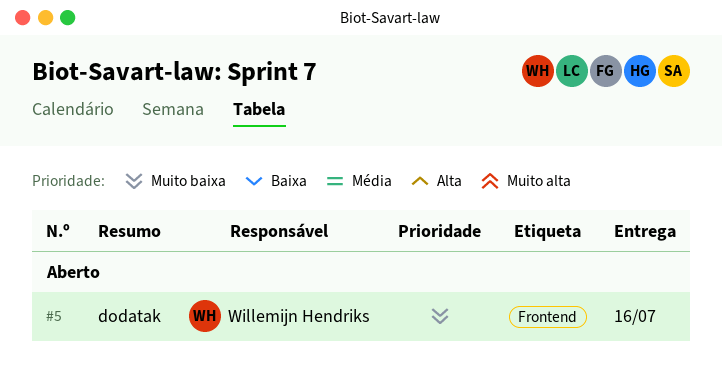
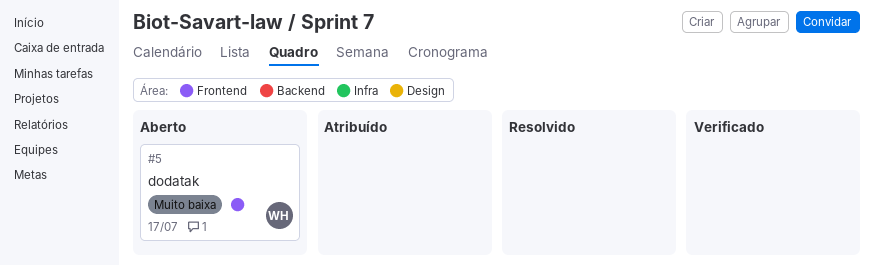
#5, due: Jul 16 -> Jul 17

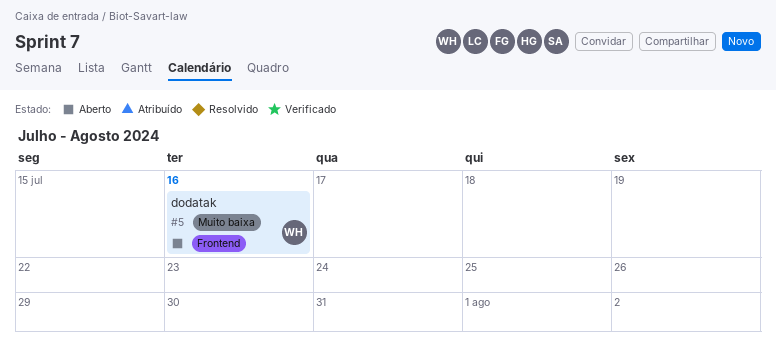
#5, due: Jul 17 -> Jul 16

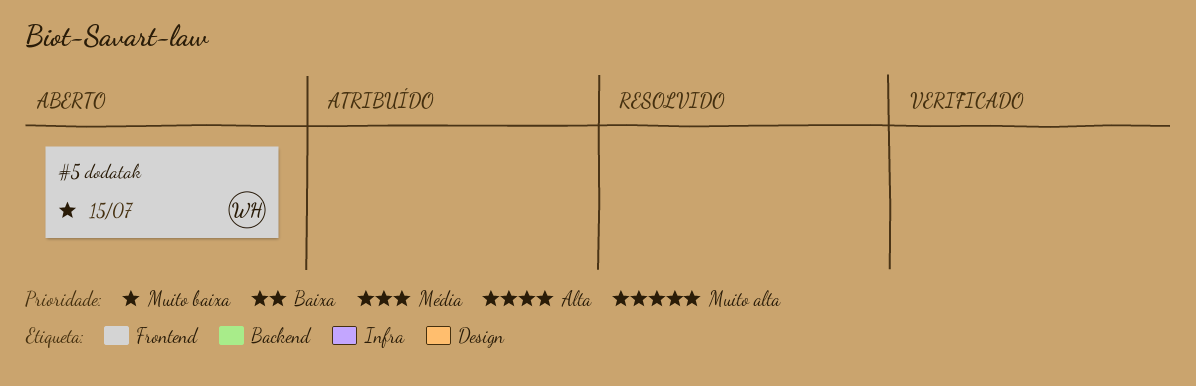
#5, due: Jul 16 -> Jul 15

